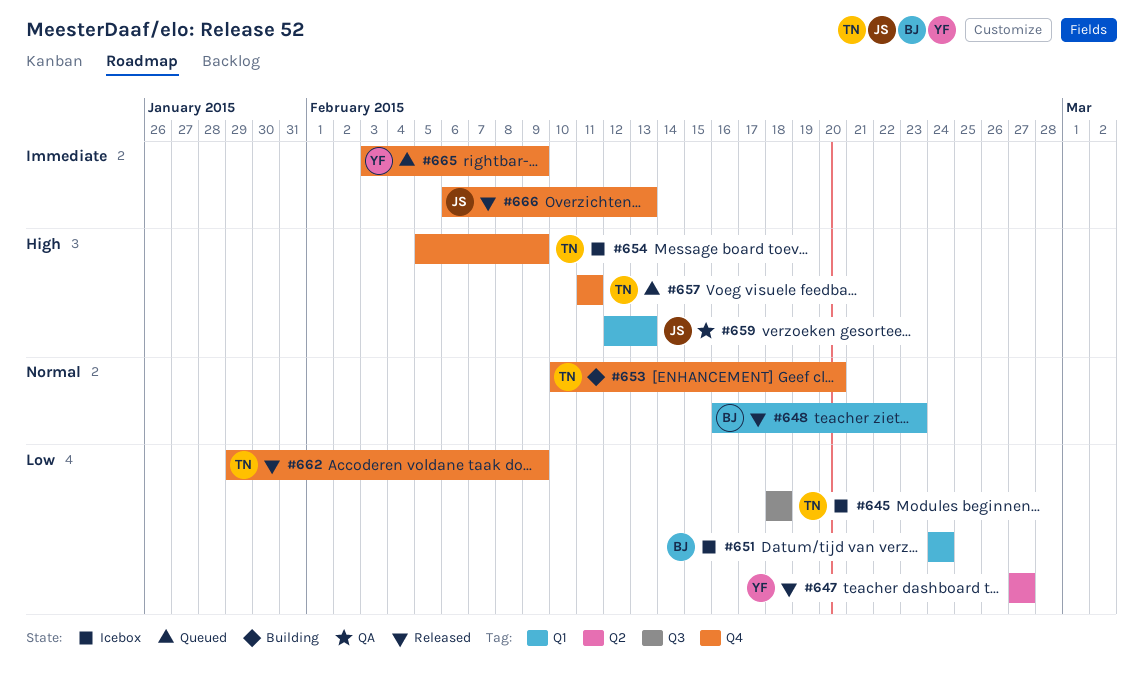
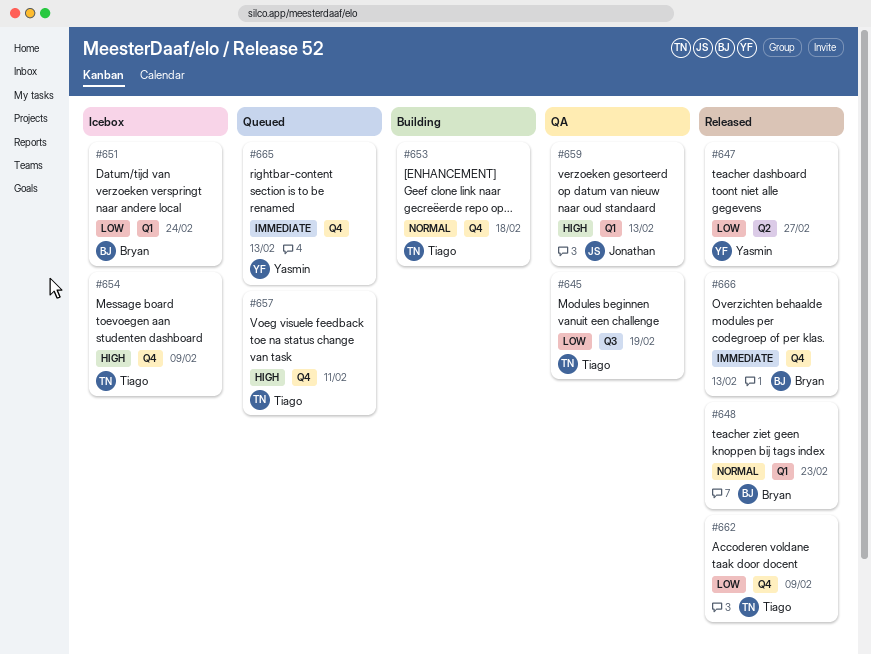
#645, status: Icebox -> QA
#645, due: Feb 18 -> Feb 19
#653, due: Feb 20 -> Feb 18
#665, due: Feb 9 -> Feb 13
#666, owner: Jonathan -> Bryan

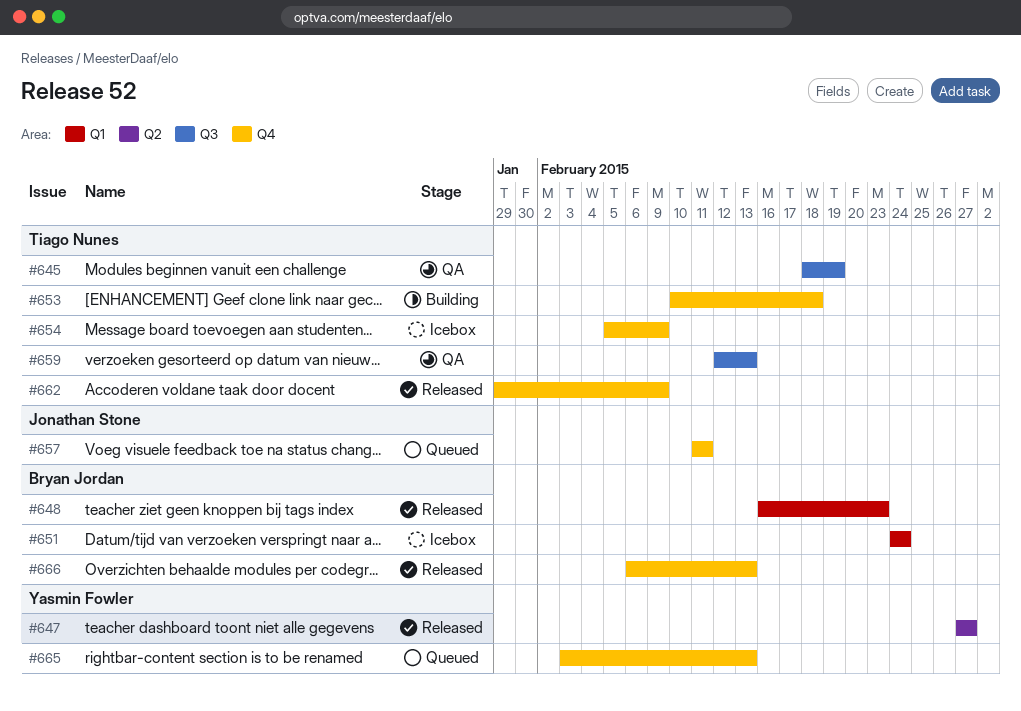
#657, owner: Tiago Nunes -> Jonathan Stone
#659, owner: Jonathan Stone -> Tiago Nunes
#659, label: Q1 -> Q3

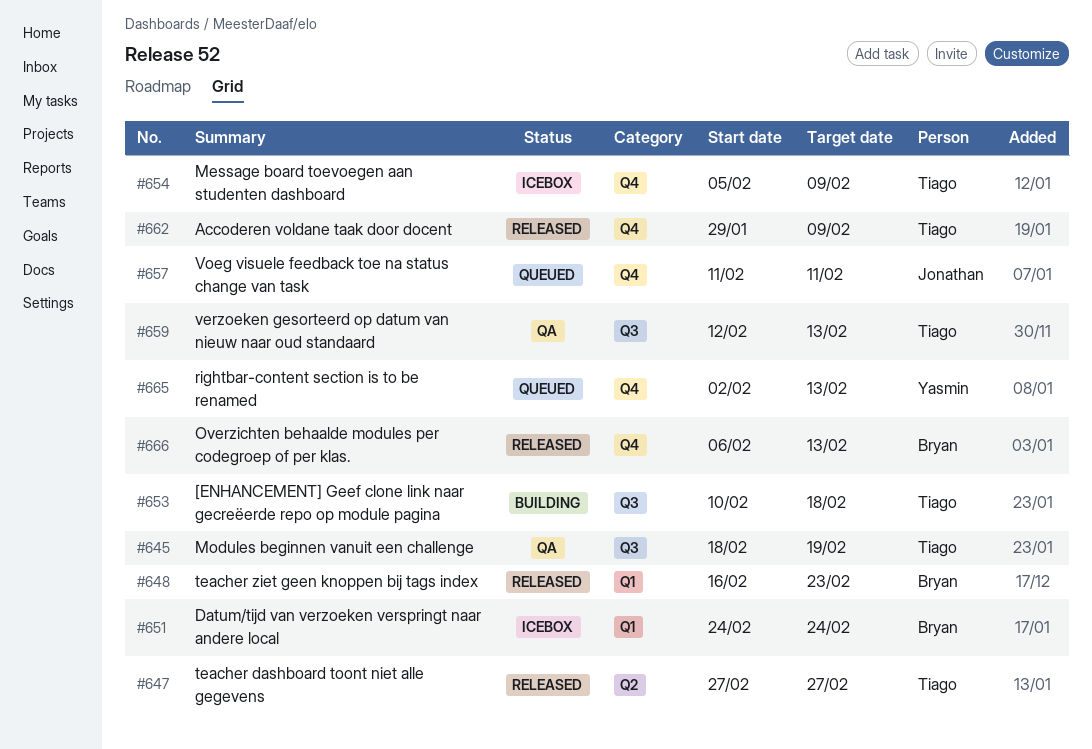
#647, owner: Yasmin Fowler -> Tiago Nunes
#653, label: Q4 -> Q3
#665, start: Feb 3 -> Feb 2

